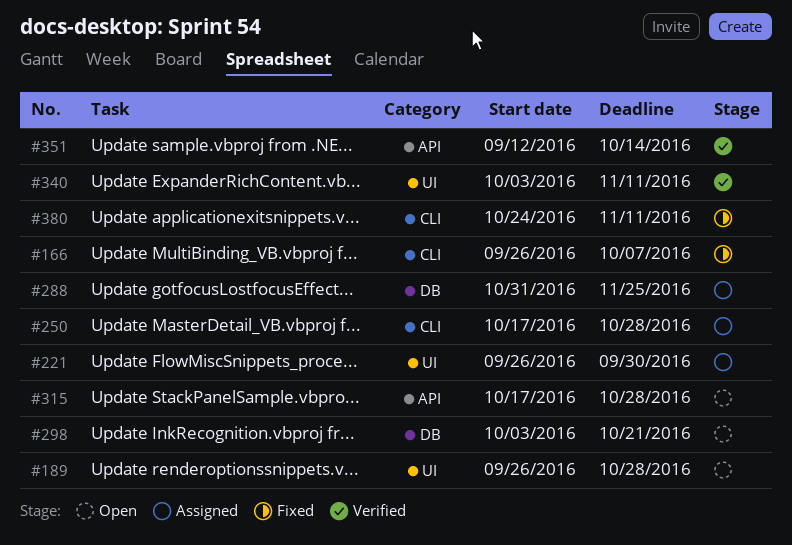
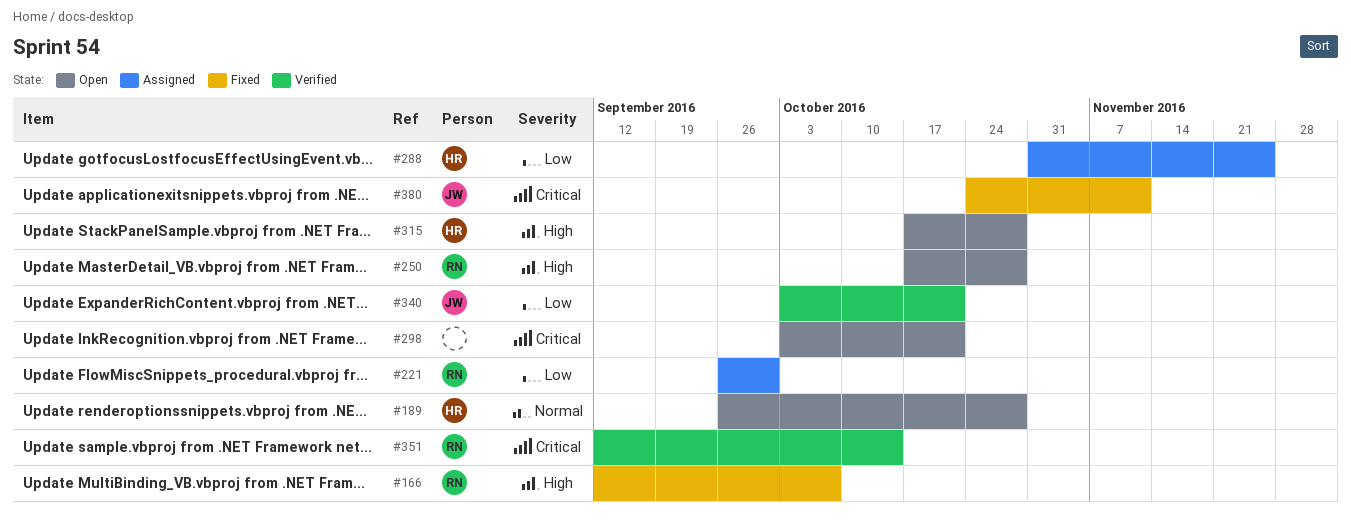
#166, start: Sep 26 -> Sep 12
#250, status: Assigned -> Open
#340, due: Nov 11 -> Oct 21

